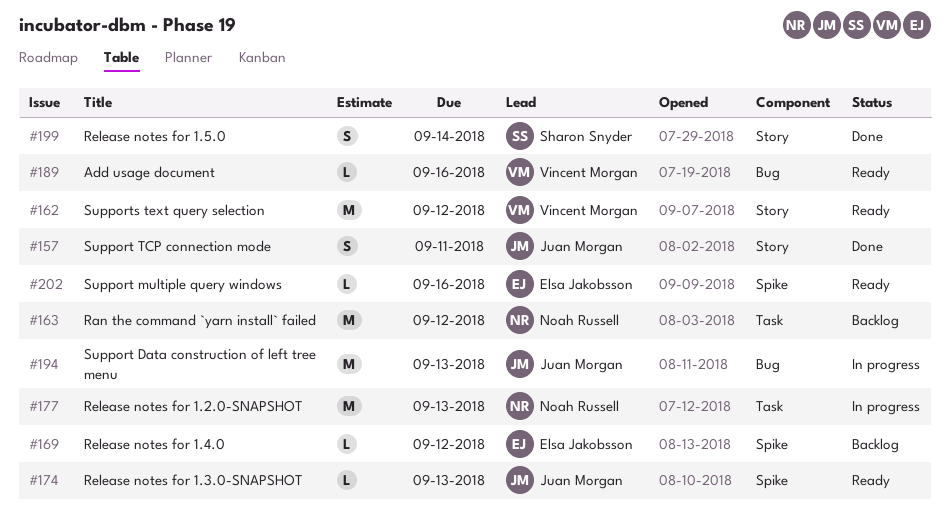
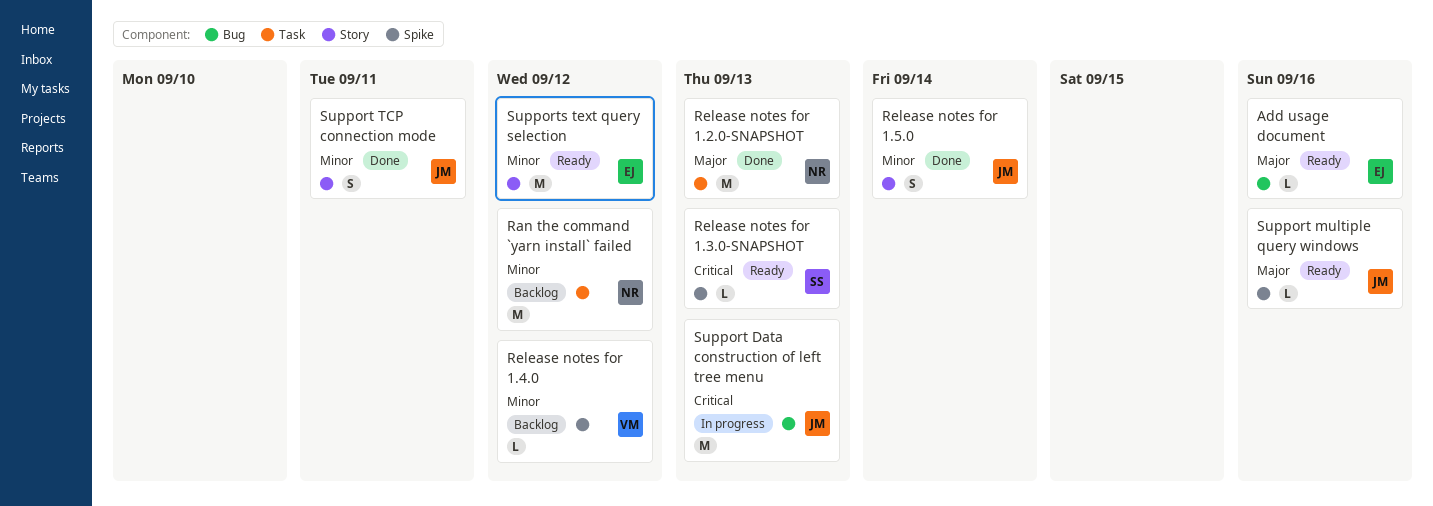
Add usage document, owner: Vincent Morgan -> Elsa Jakobsson
Release notes for 1.2.0-SNAPSHOT, status: In progress -> Done
Release notes for 1.3.0-SNAPSHOT, owner: Juan Morgan -> Sharon Snyder
Release notes for 1.4.0, owner: Elsa Jakobsson -> Vincent Morgan
Release notes for 1.5.0, owner: Sharon Snyder -> Juan Morgan
Support multiple query windows, owner: Elsa Jakobsson -> Juan Morgan
Supports text query selection, owner: Vincent Morgan -> Elsa Jakobsson

